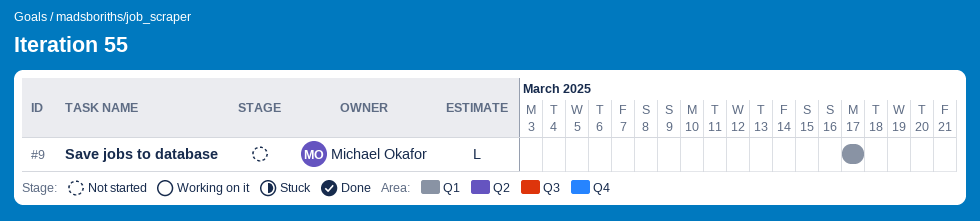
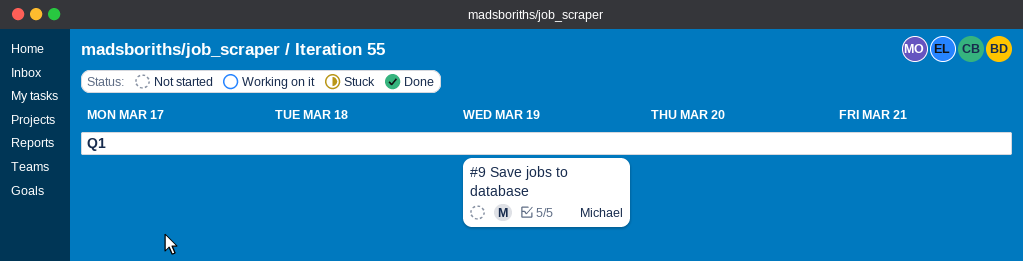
#9, estimate: L -> M
#9, due: Mar 17 -> Mar 19

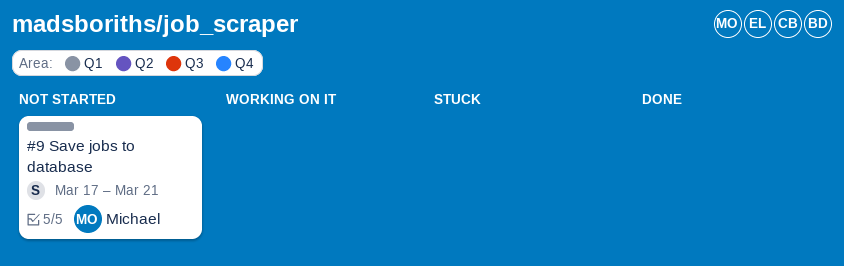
#9, estimate: M -> S
#9, due: Mar 19 -> Mar 21

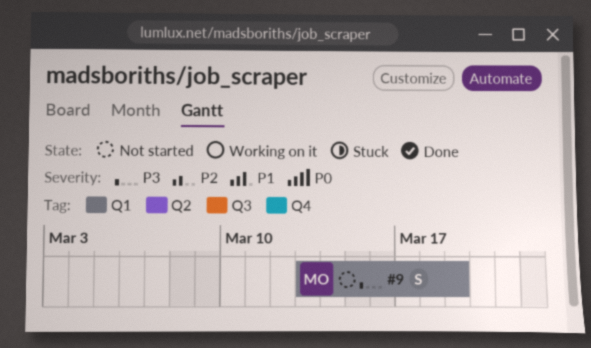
#9, start: Mar 17 -> Mar 13
#9, due: Mar 21 -> Mar 19

